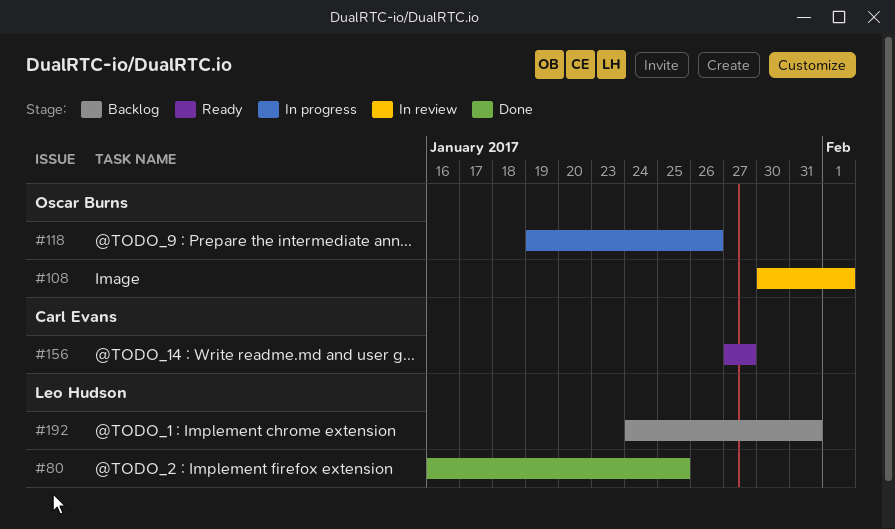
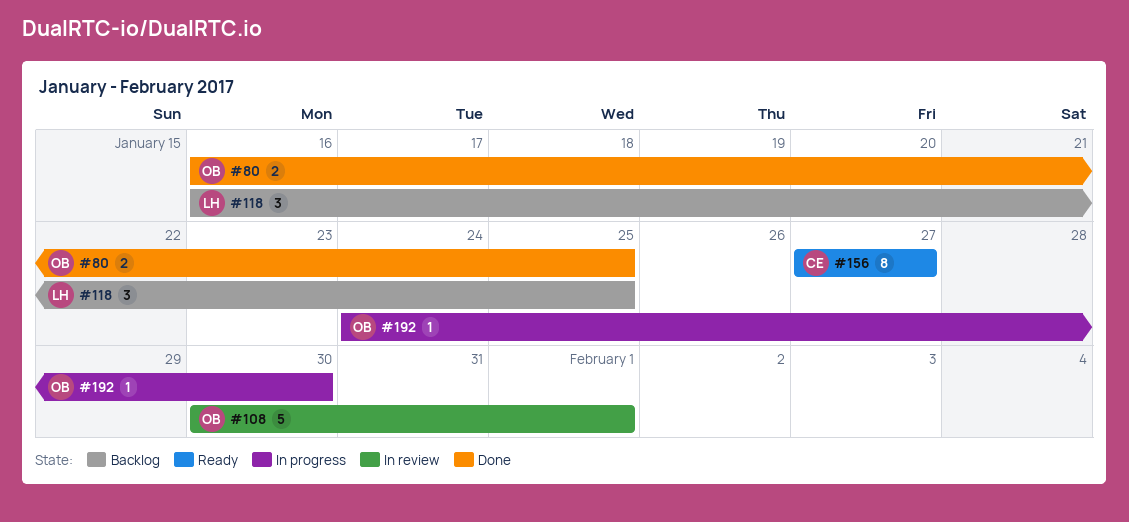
#80, owner: Leo Hudson -> Oscar Burns
#118, status: In progress -> Backlog
#118, owner: Oscar Burns -> Leo Hudson
#118, start: Jan 19 -> Jan 16
#118, due: Jan 26 -> Jan 25
#192, status: Backlog -> In progress
#192, owner: Leo Hudson -> Oscar Burns
#192, due: Jan 31 -> Jan 30

